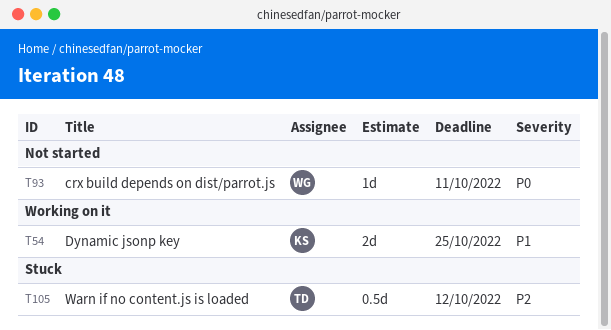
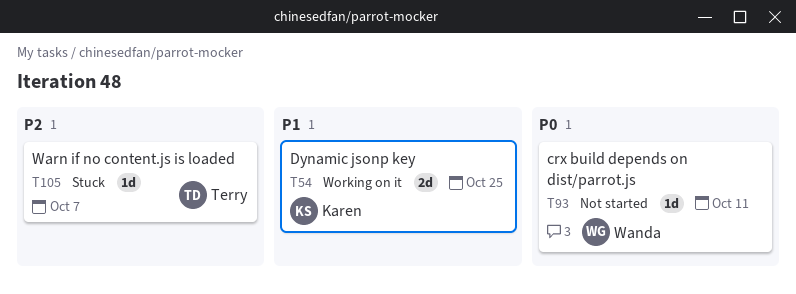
T105, estimate: 0.5d -> 1d
T105, due: Oct 12 -> Oct 7

